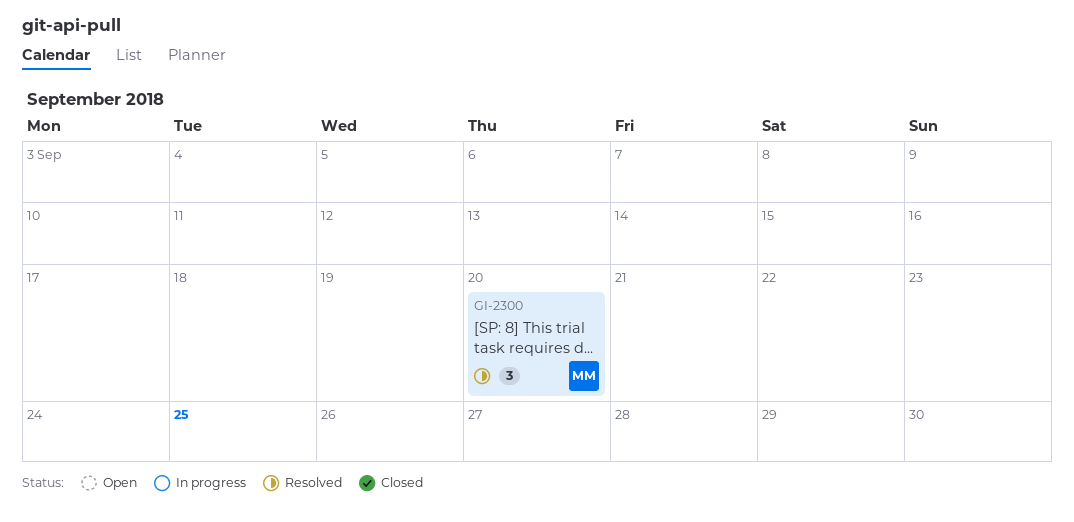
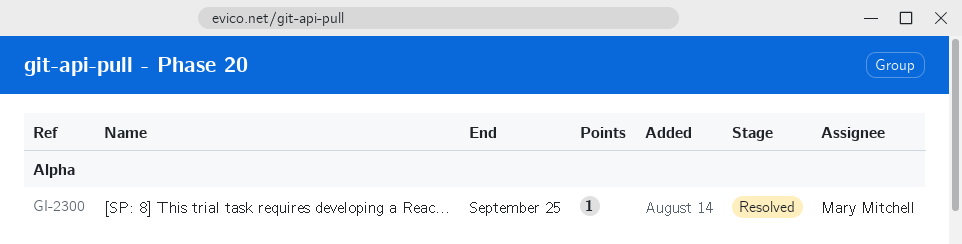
GI-2300, estimate: 3 -> 1
GI-2300, due: Sep 20 -> Sep 25

